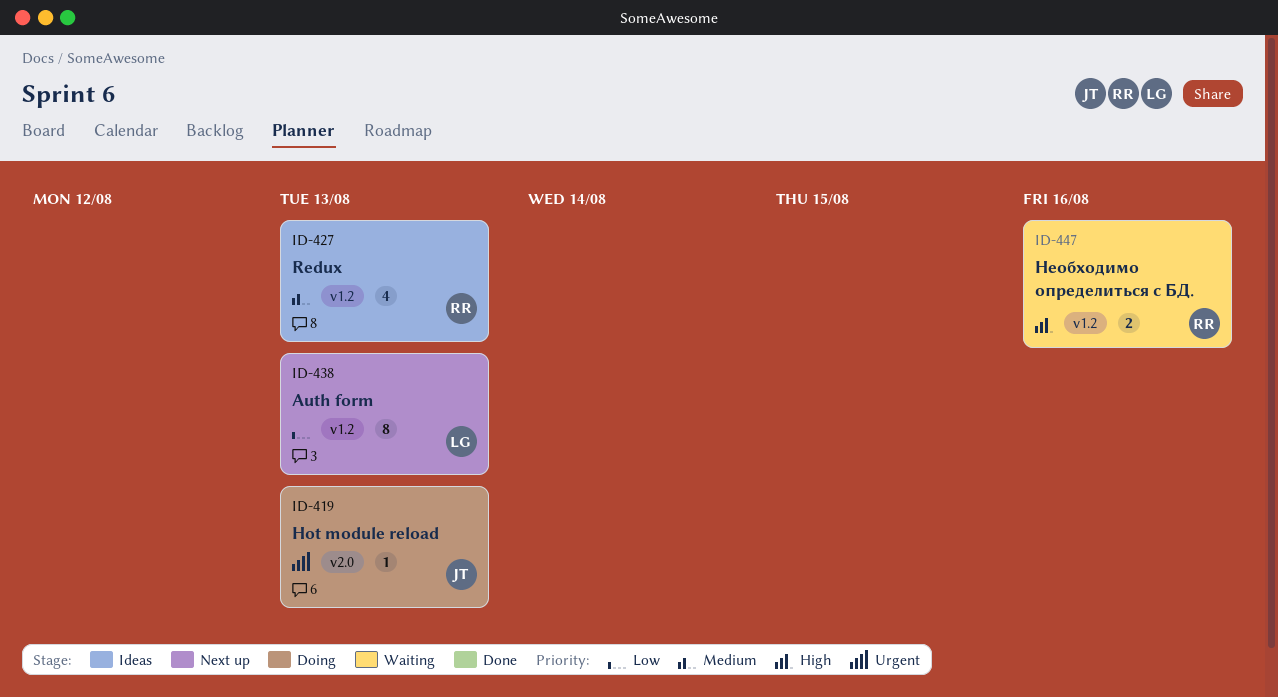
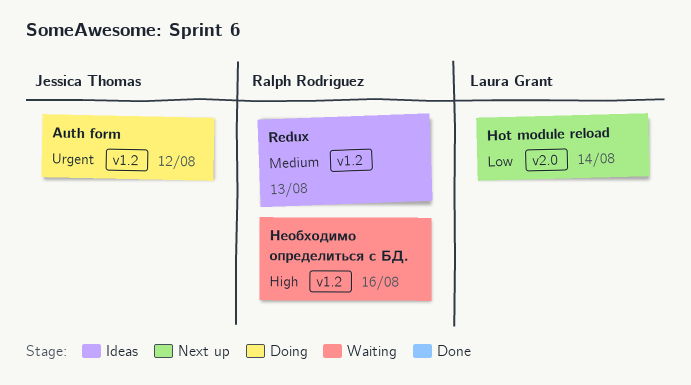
Auth form, status: Next up -> Doing
Auth form, owner: Laura Grant -> Jessica Thomas
Auth form, priority: Low -> Urgent
Auth form, due: Aug 13 -> Aug 12
Hot module reload, status: Doing -> Next up
Hot module reload, owner: Jessica Thomas -> Laura Grant
Hot module reload, priority: Urgent -> Low
Hot module reload, due: Aug 13 -> Aug 14

